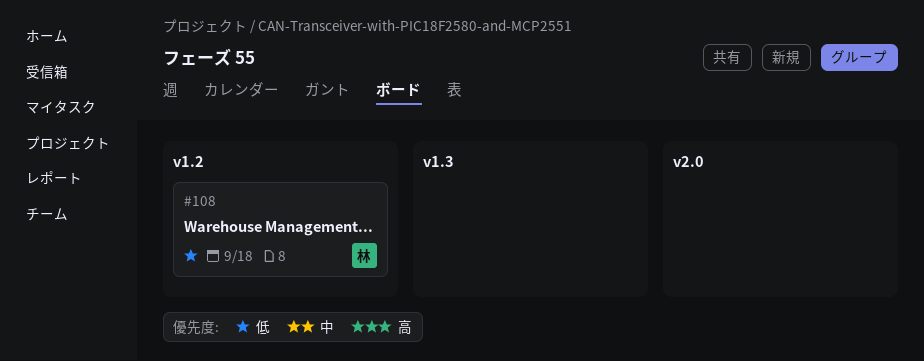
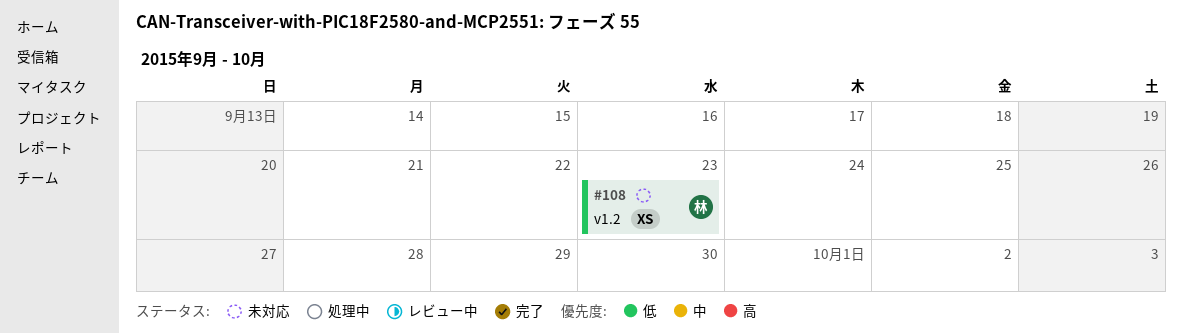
#108, due: Sep 18 -> Sep 23

